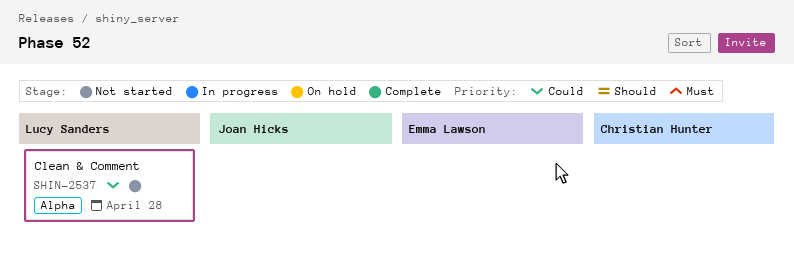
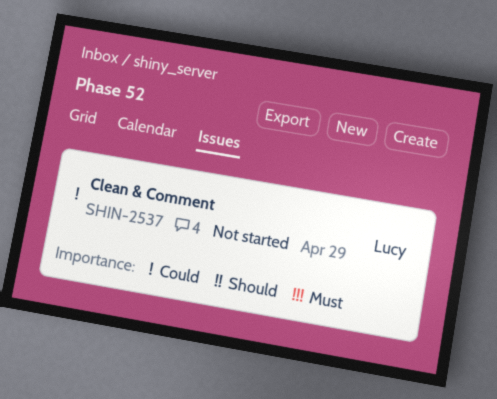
SHIN-2537, due: Apr 28 -> Apr 29

